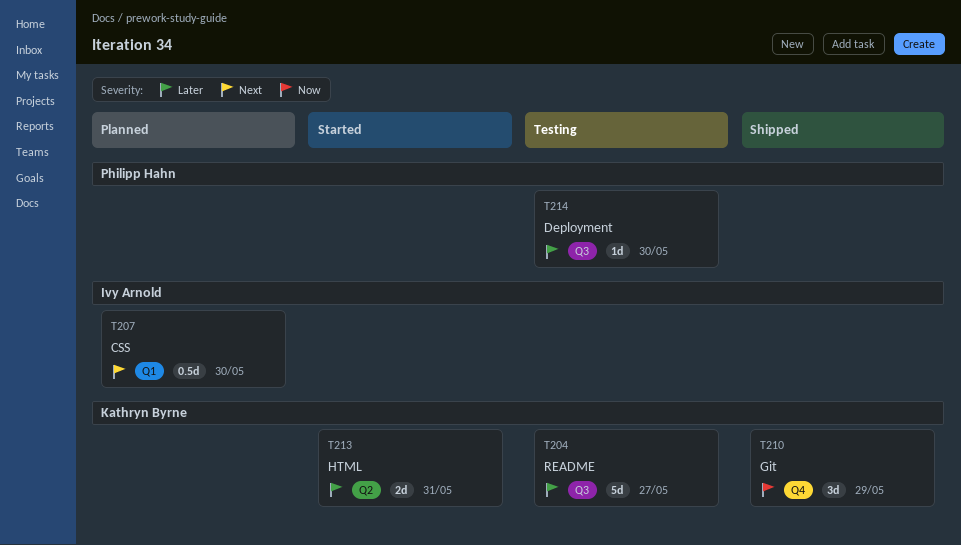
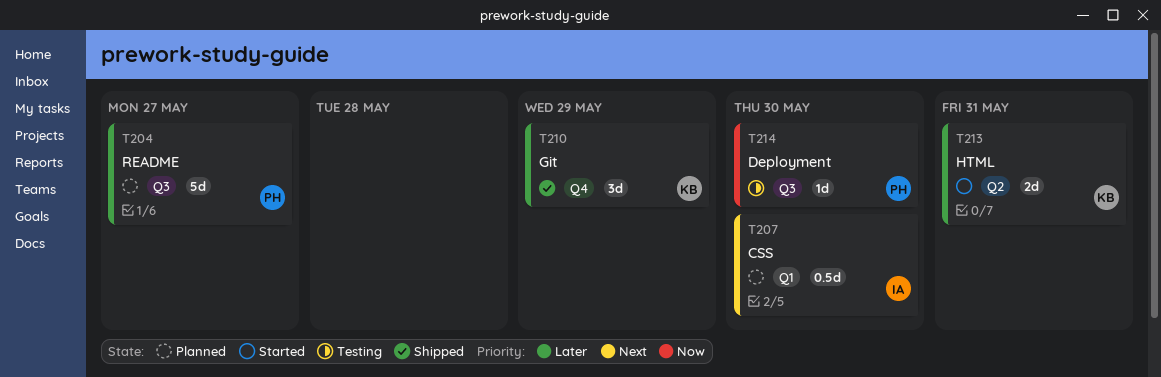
T204, status: Testing -> Planned
T204, owner: Kathryn Byrne -> Philipp Hahn
T210, priority: Now -> Later
T214, priority: Later -> Now

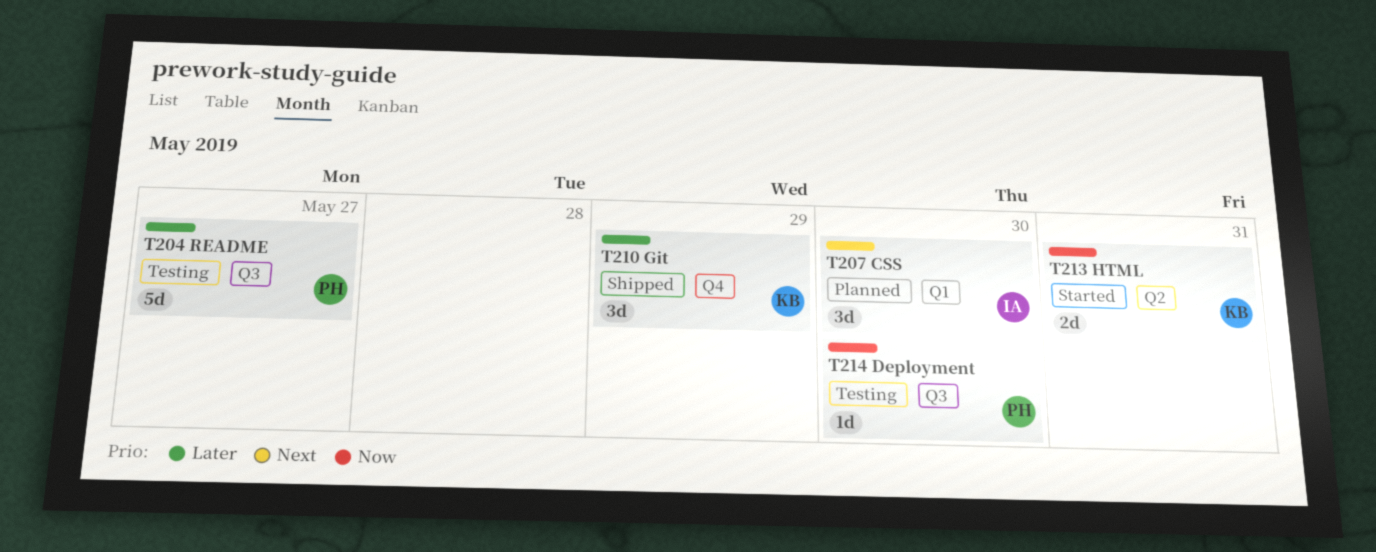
T204, status: Planned -> Testing
T207, estimate: 0.5d -> 3d
T213, priority: Later -> Now

